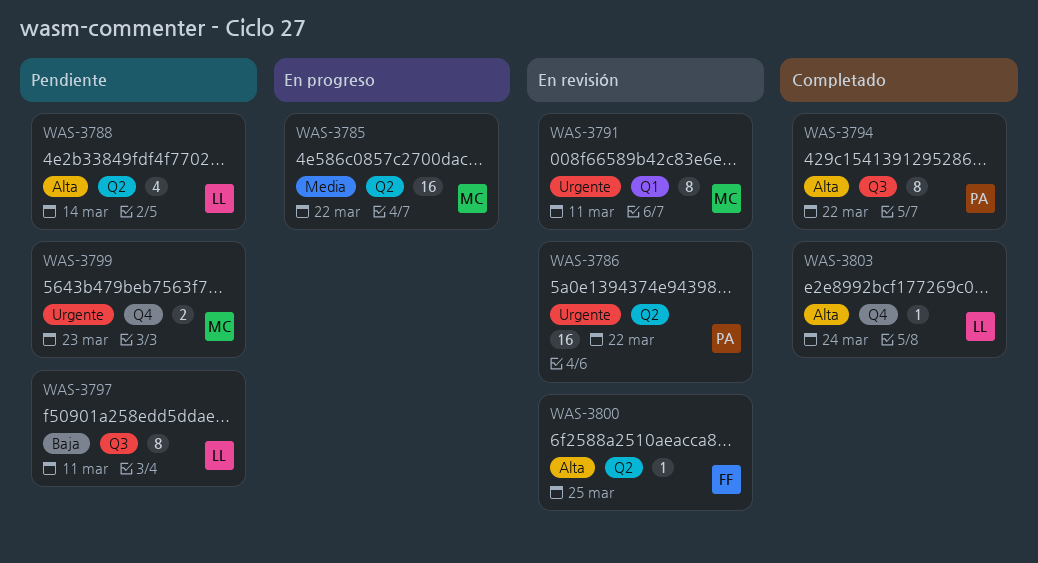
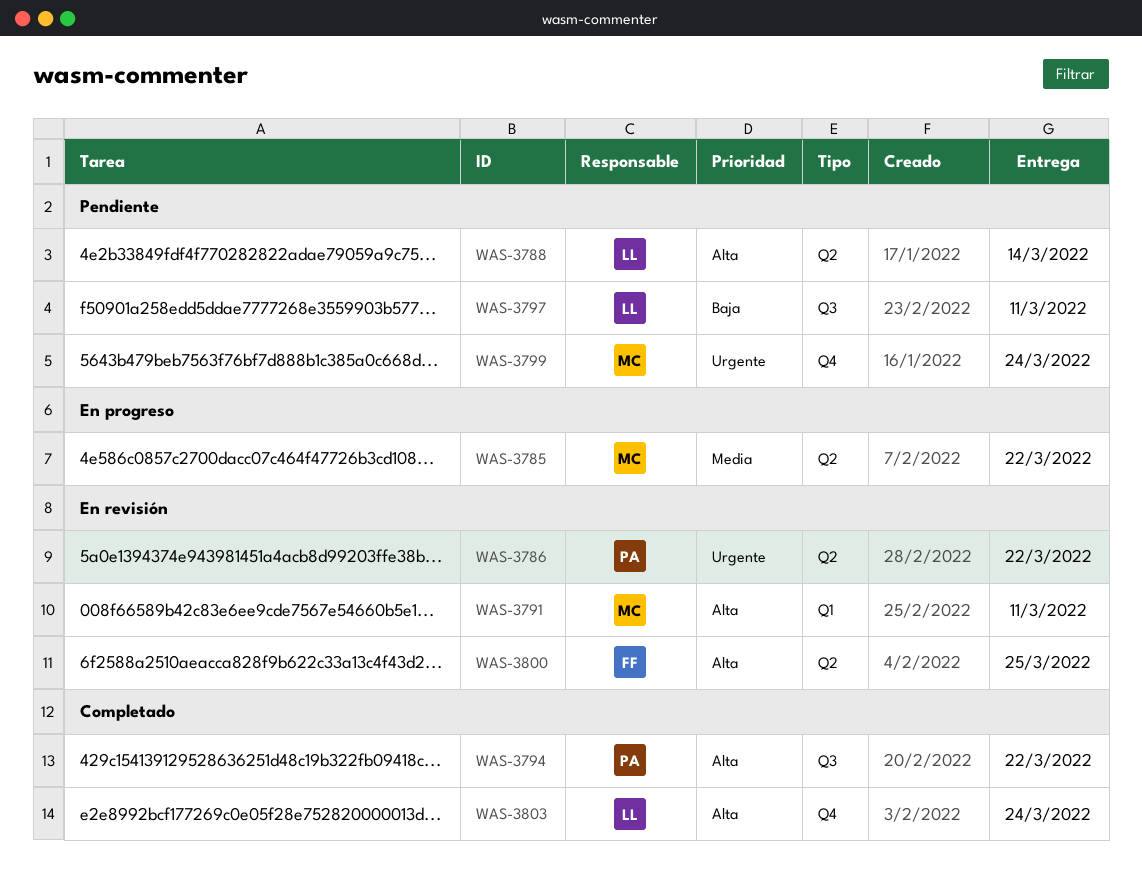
WAS-3791, priority: Urgente -> Alta
WAS-3799, due: Mar 23 -> Mar 24

